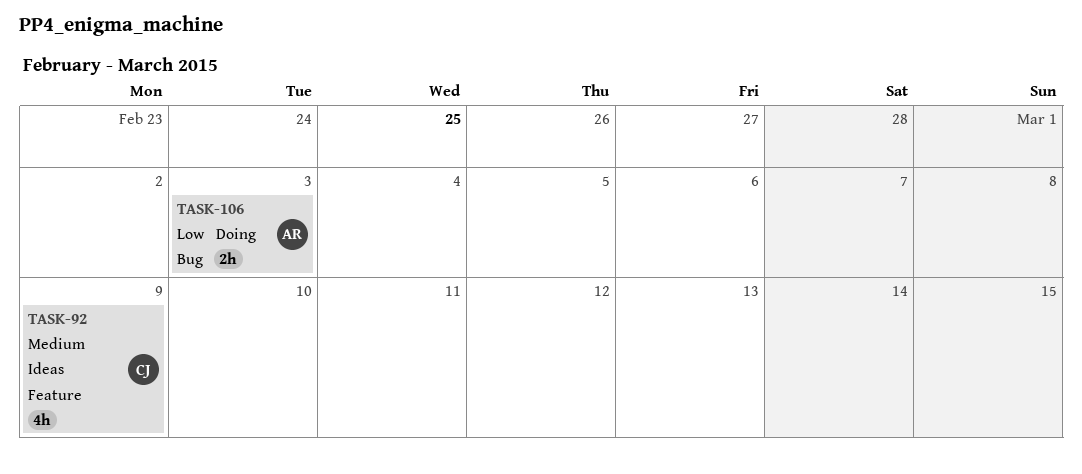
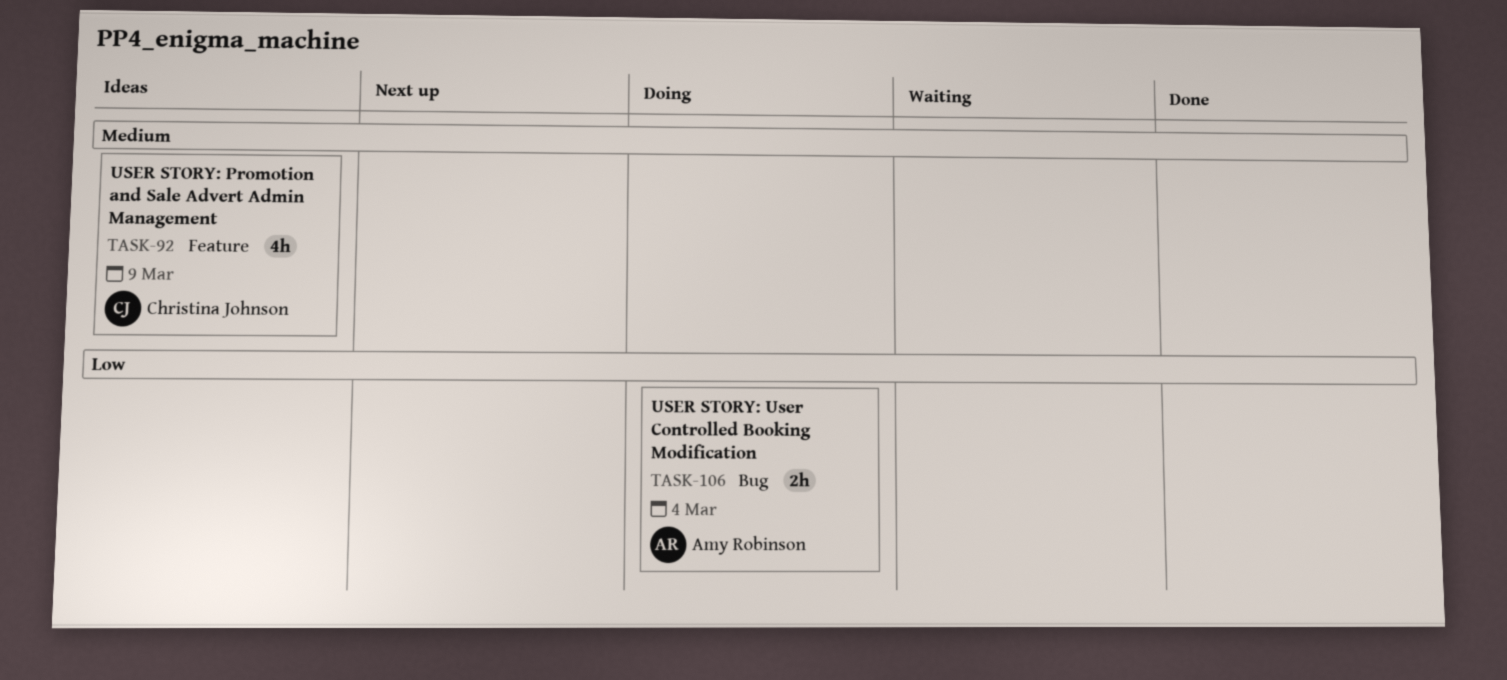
TASK-106, due: Mar 3 -> Mar 4

